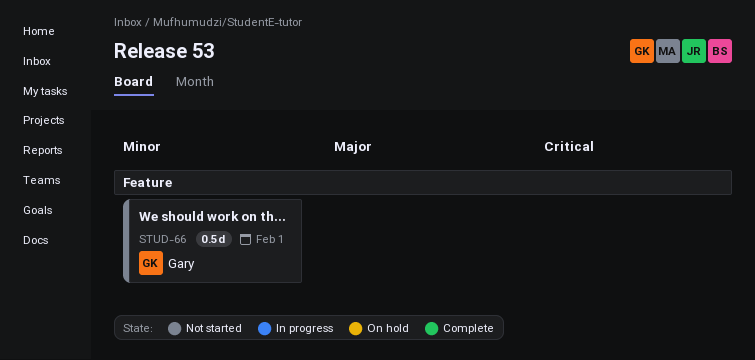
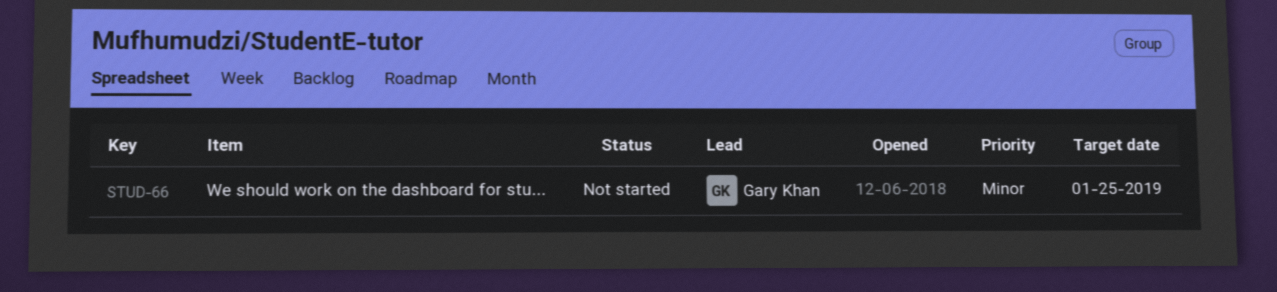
STUD-66, due: Feb 1 -> Jan 25

